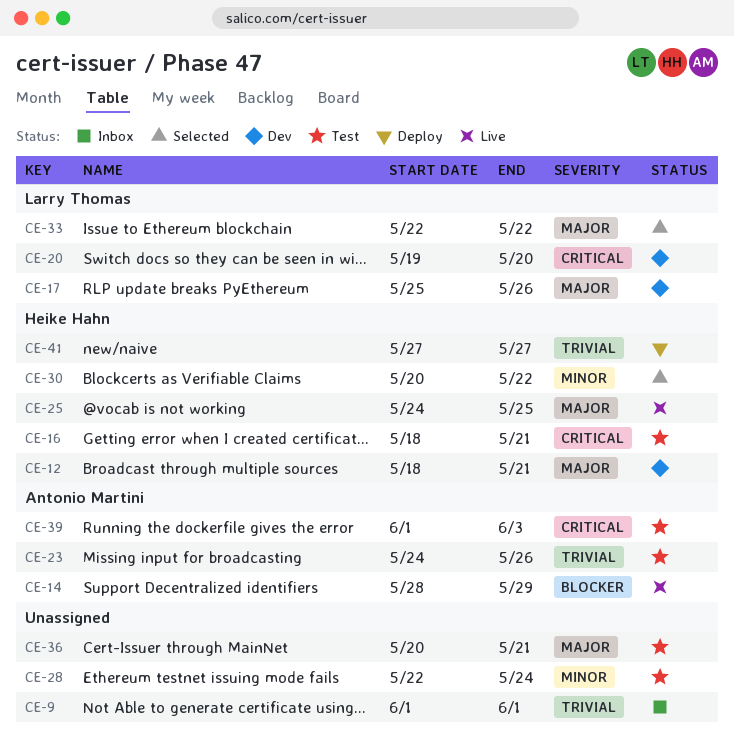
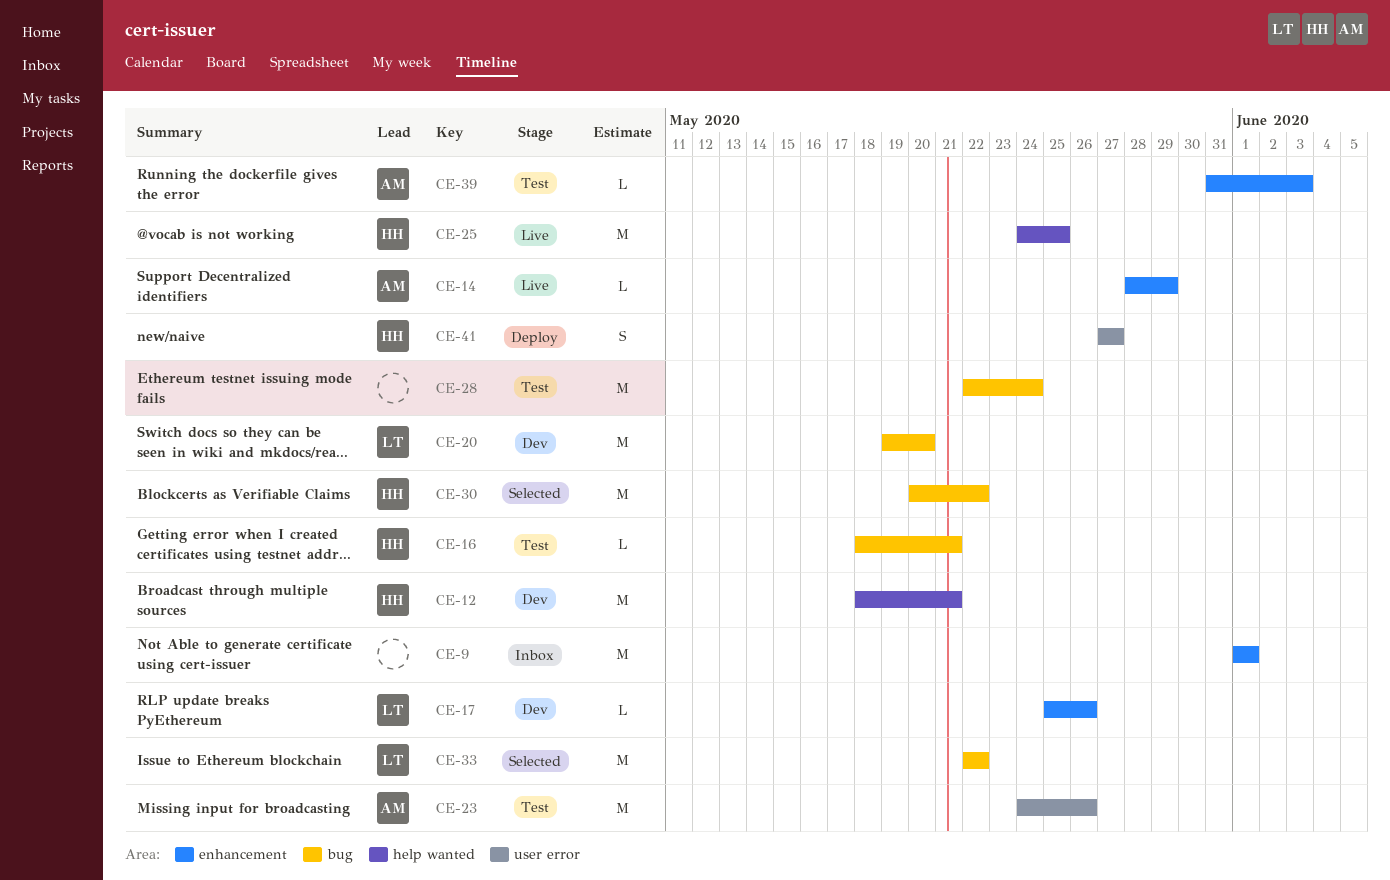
CE-36: present -> none
CE-39, start: Jun 1 -> May 31

